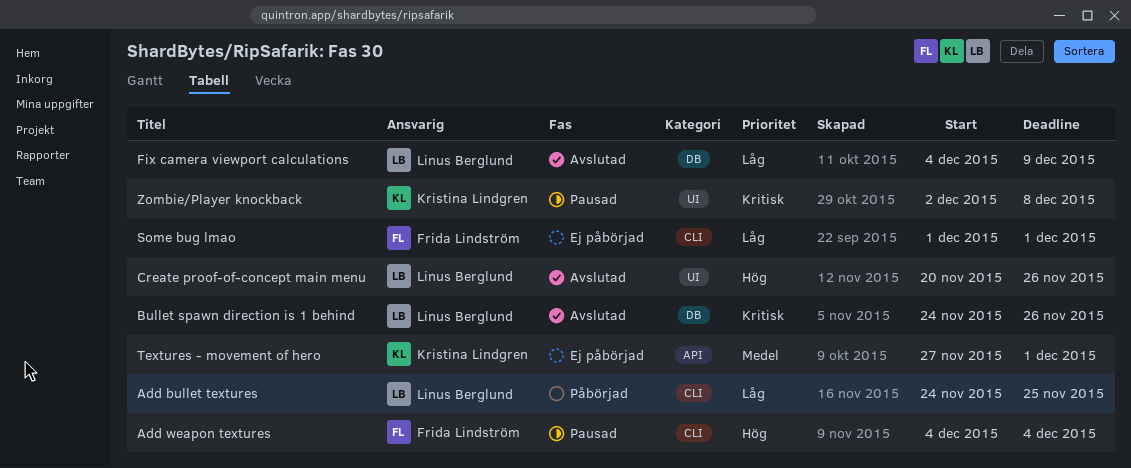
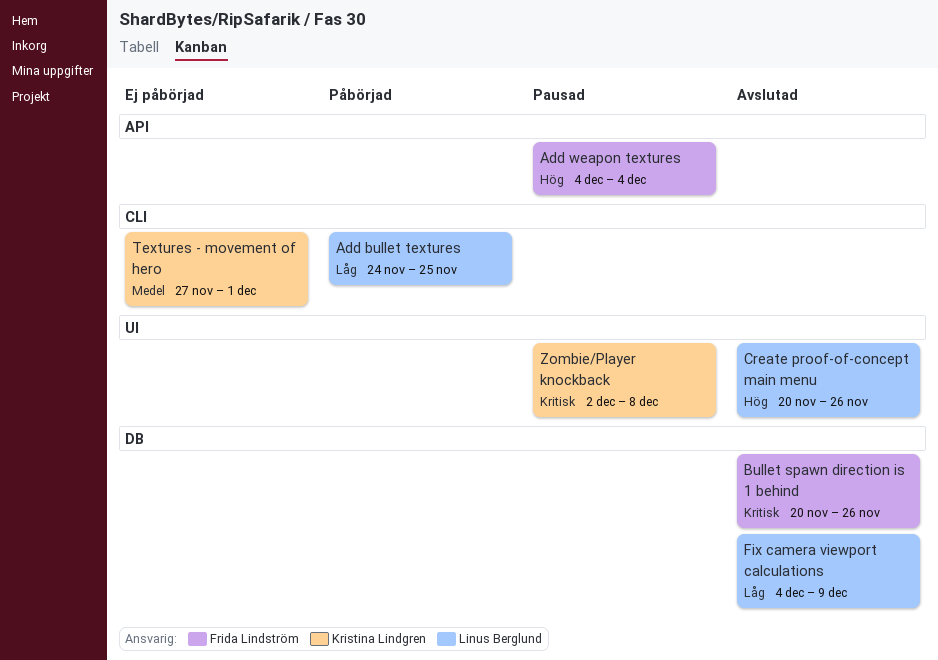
Add weapon textures, label: CLI -> API
Bullet spawn direction is 1 behind, owner: Linus Berglund -> Frida Lindström
Bullet spawn direction is 1 behind, start: Nov 24 -> Nov 20
Some bug lmao: present -> none
Textures - movement of hero, label: API -> CLI

